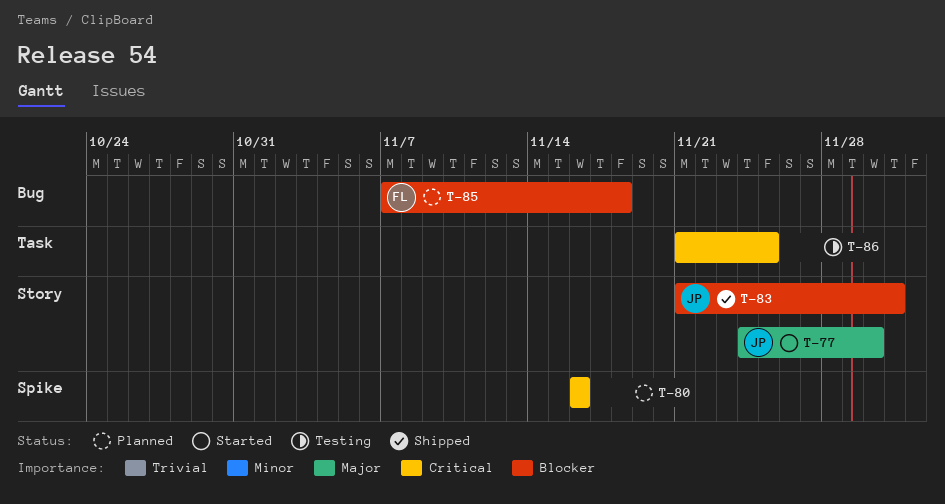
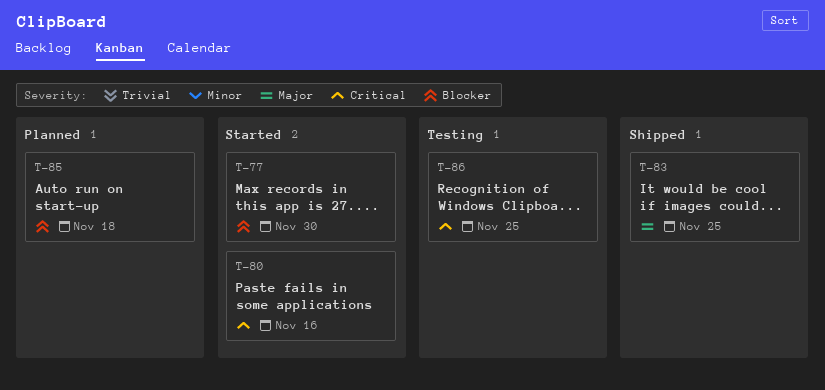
T-77, priority: Major -> Blocker
T-80, status: Planned -> Started
T-83, priority: Blocker -> Major
T-83, due: Dec 1 -> Nov 25

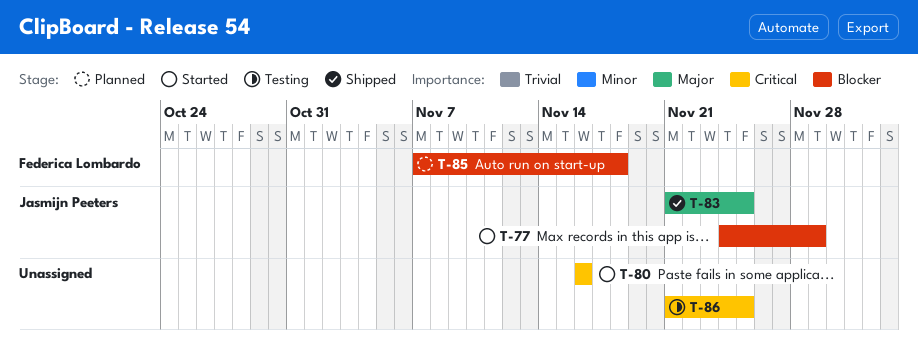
T-77, due: Nov 30 -> Nov 29

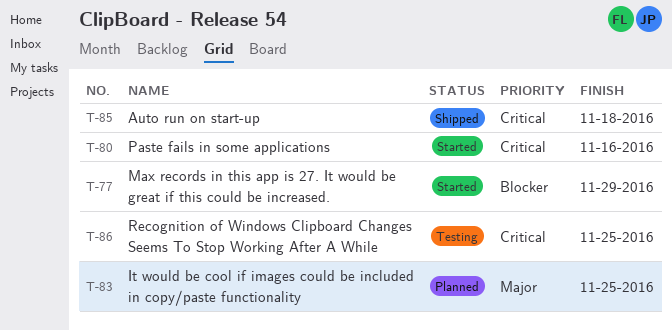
T-83, status: Shipped -> Planned
T-85, status: Planned -> Shipped
T-85, priority: Blocker -> Critical

